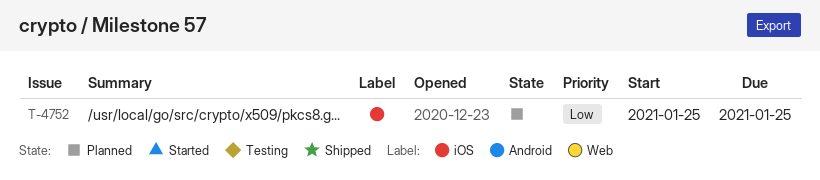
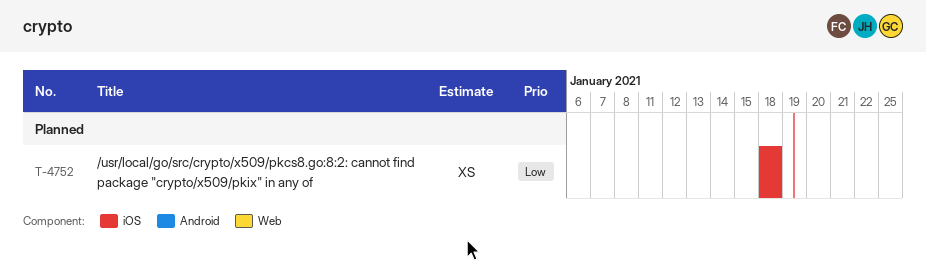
T-4752, start: Jan 25 -> Jan 18
T-4752, due: Jan 25 -> Jan 18

